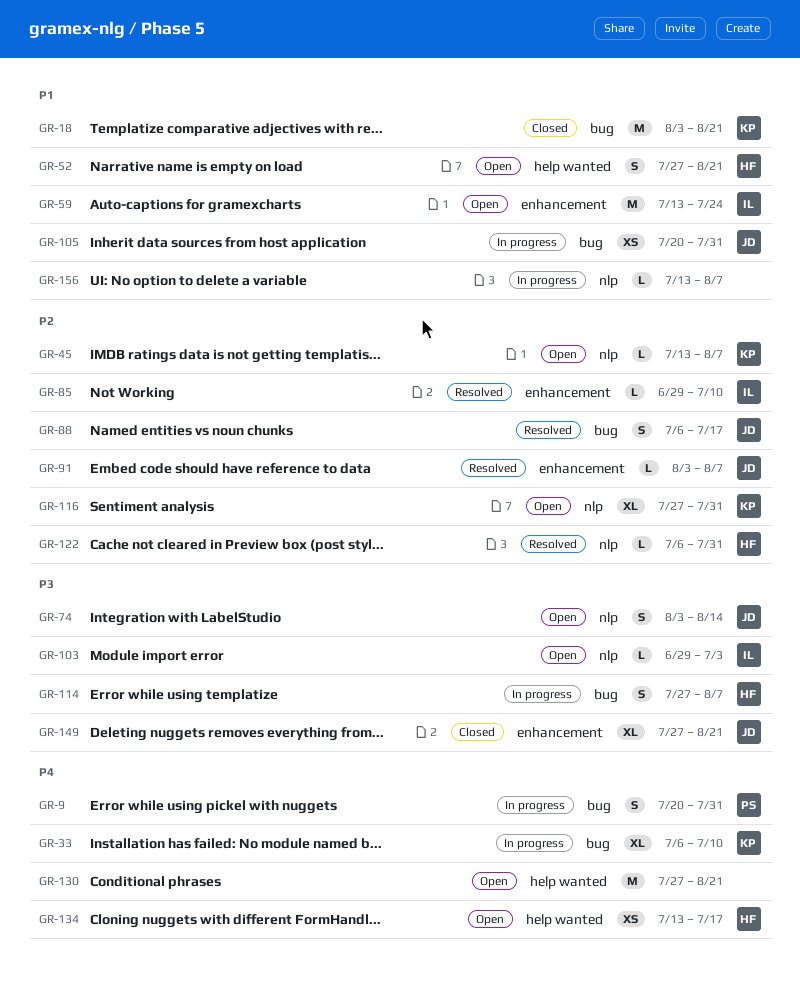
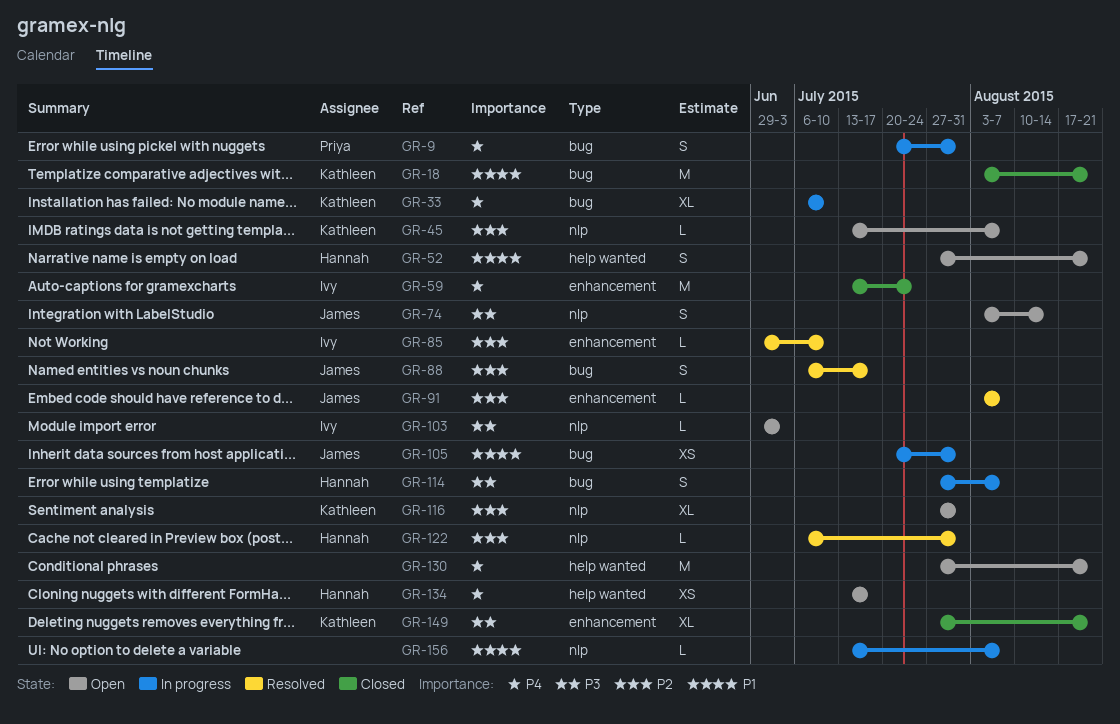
GR-59, status: Open -> Closed
GR-59, priority: P1 -> P4
GR-149, owner: James -> Kathleen

